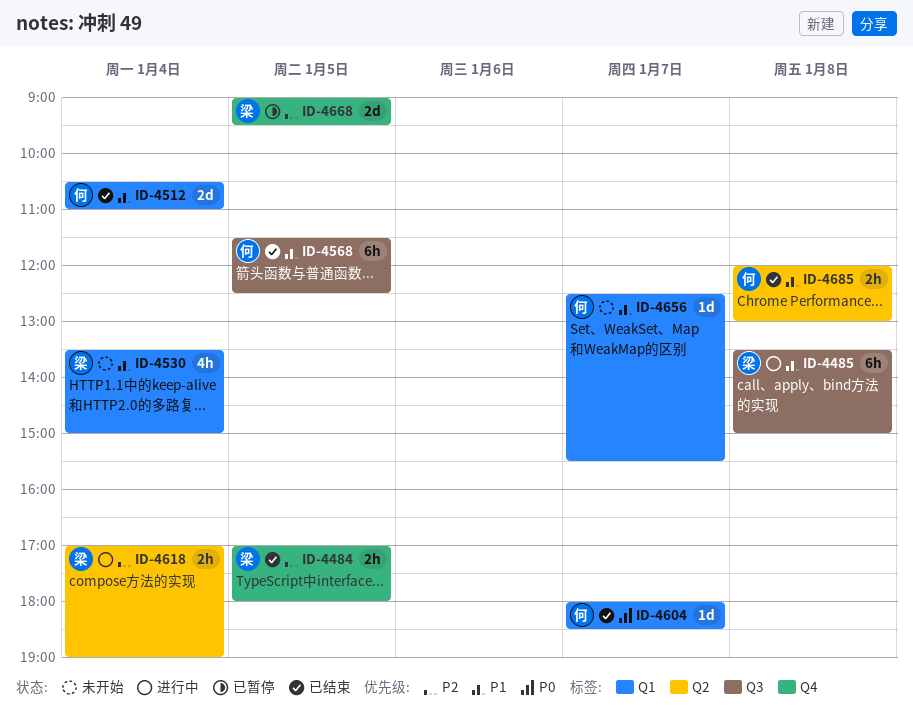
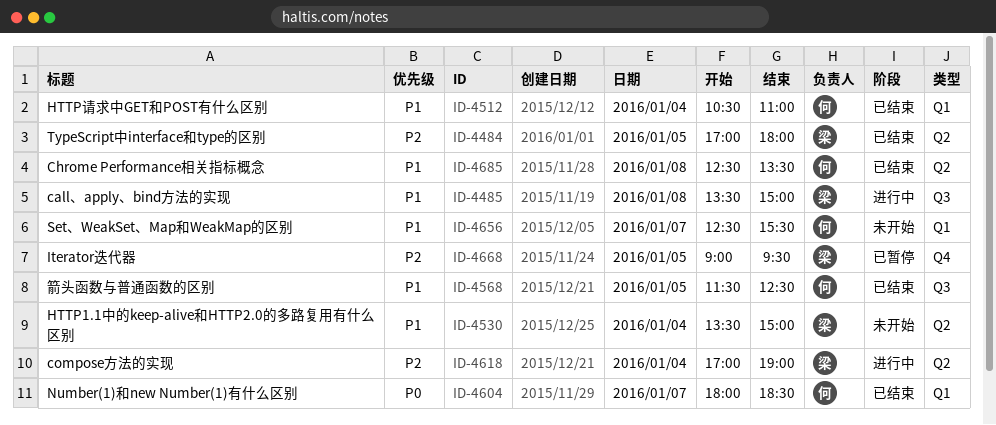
ID-4484, label: Q4 -> Q2
ID-4530, label: Q1 -> Q2
ID-4685, begins: 12:00 -> 12:30
ID-4685, ends: 13:00 -> 13:30

